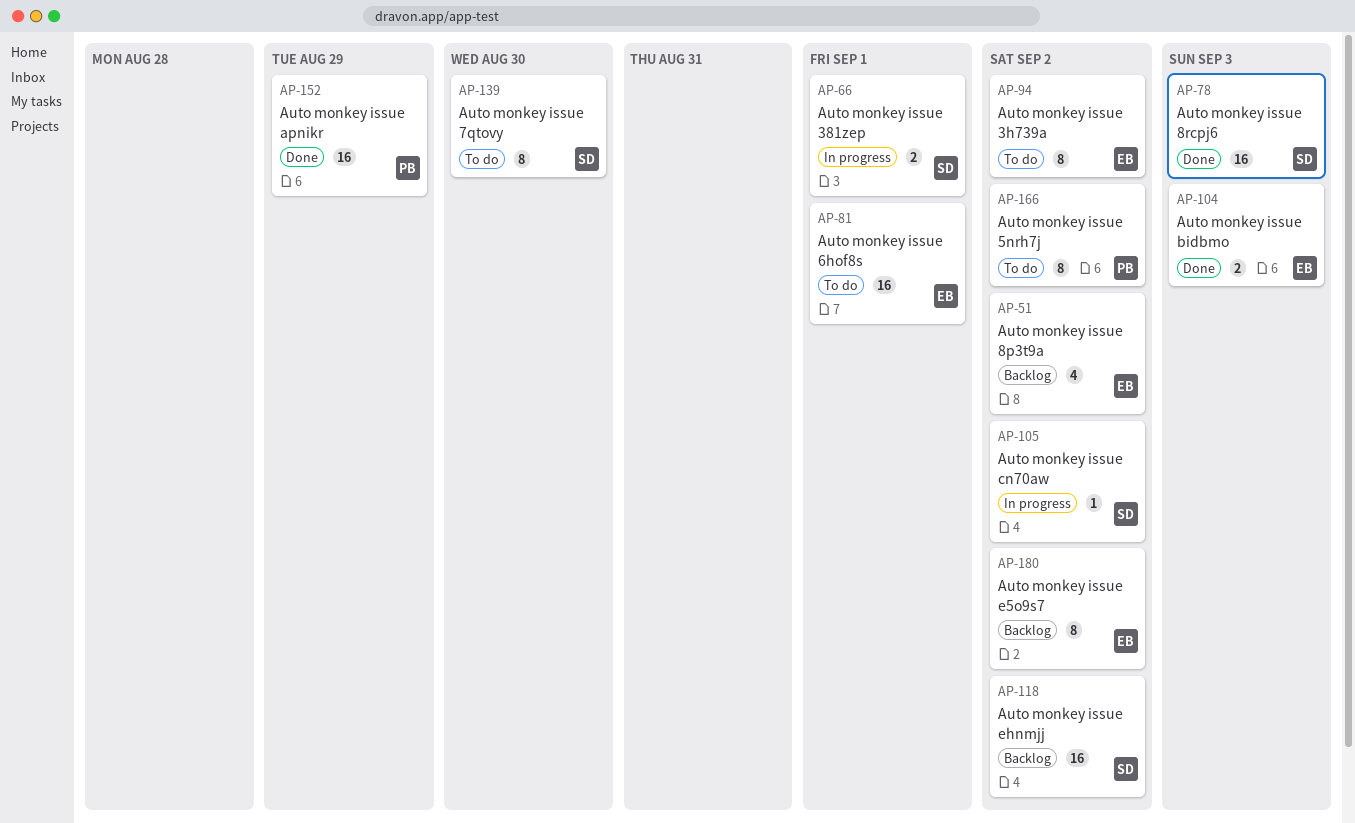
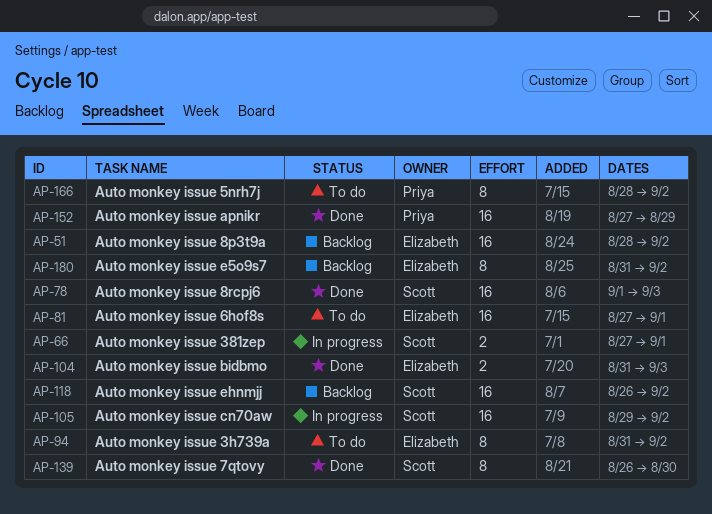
AP-51, estimate: 4 -> 16
AP-105, estimate: 1 -> 16
AP-139, status: To do -> Done

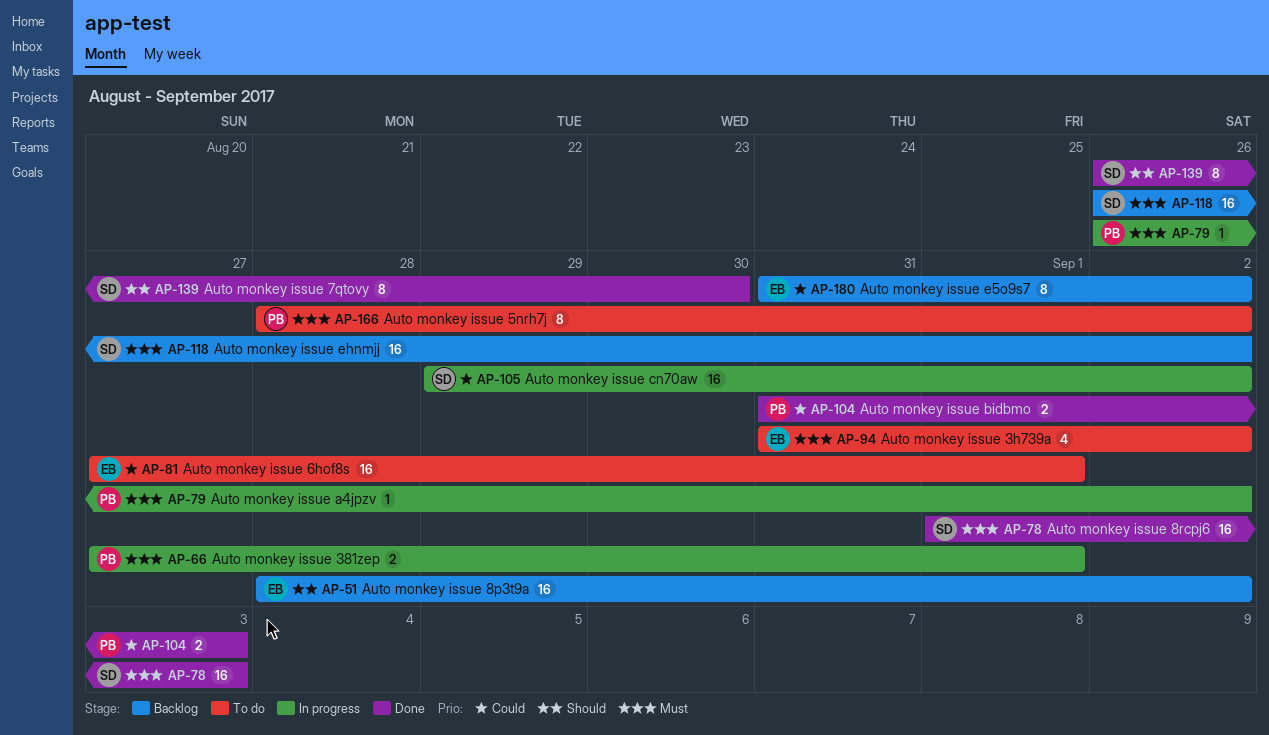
AP-66, owner: Scott -> Priya
AP-79: none -> present
AP-94, estimate: 8 -> 4
AP-104, owner: Elizabeth -> Priya
AP-152: present -> none

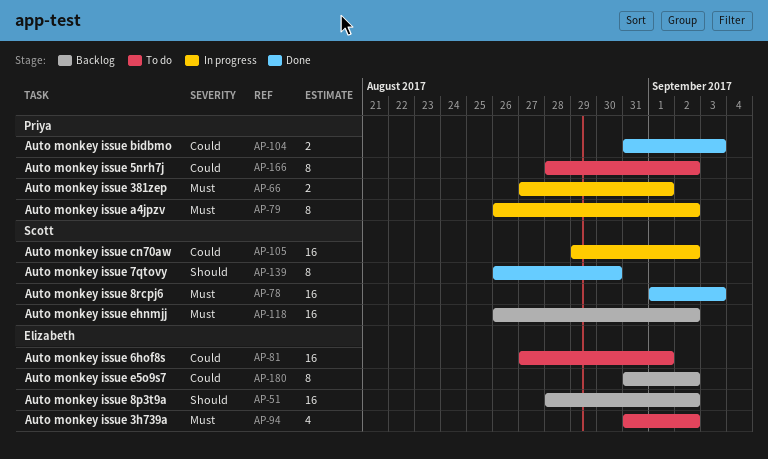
AP-79, estimate: 1 -> 8
AP-166, priority: Must -> Could

